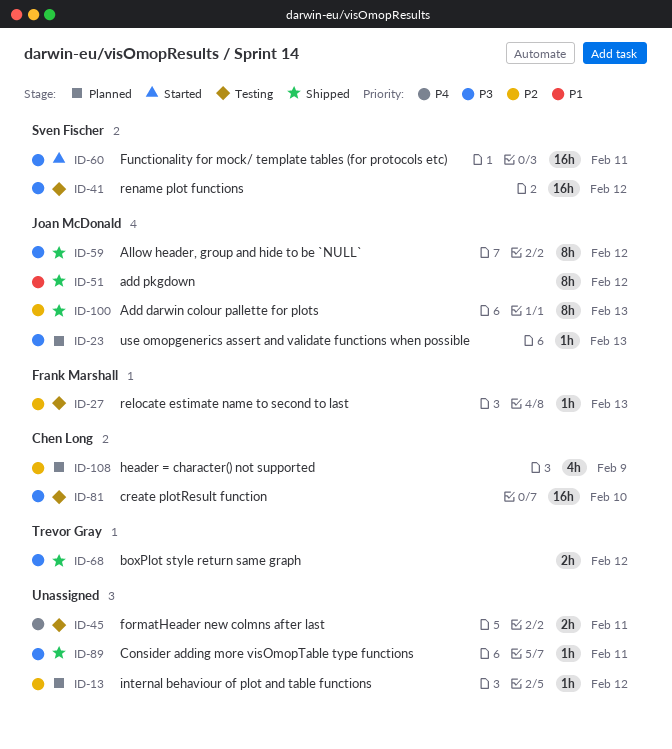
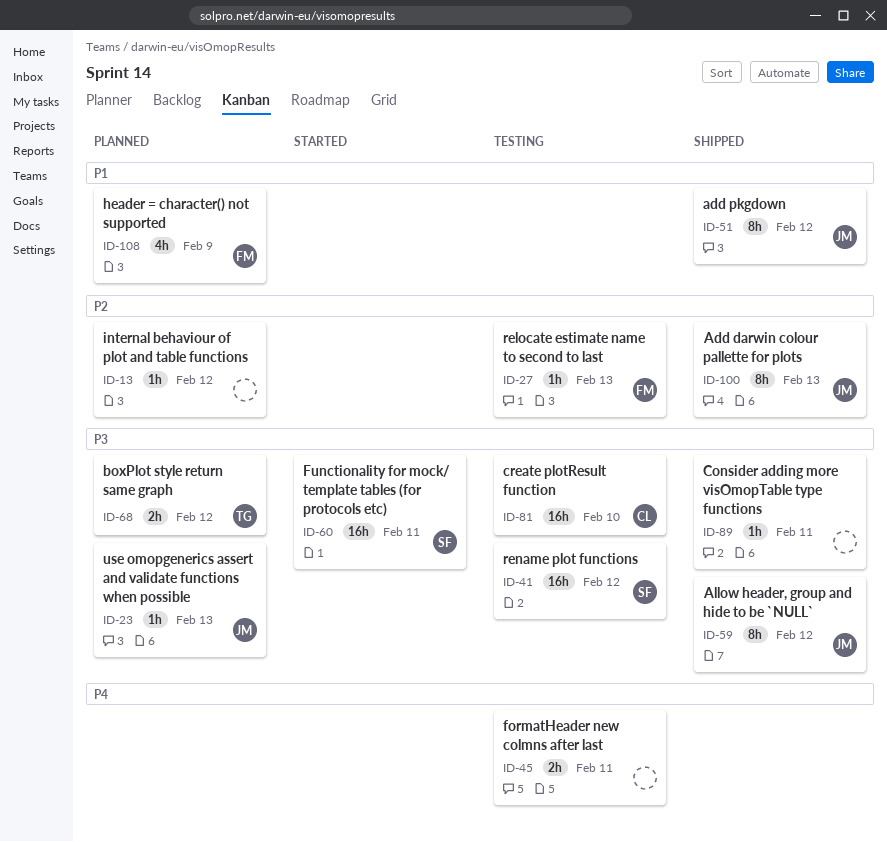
ID-68, status: Shipped -> Planned
ID-108, owner: Chen Long -> Frank Marshall
ID-108, priority: P2 -> P1

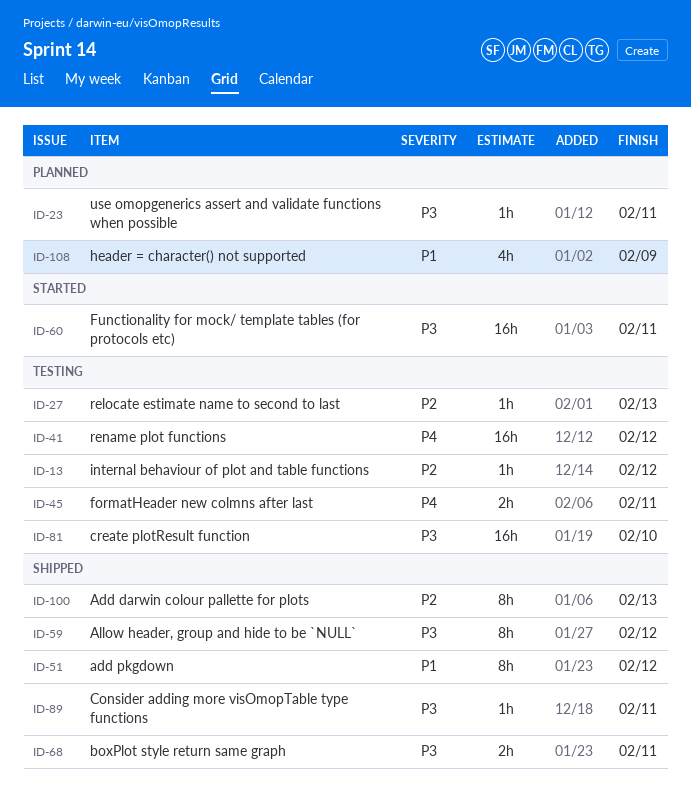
ID-13, status: Planned -> Testing
ID-23, due: Feb 13 -> Feb 11
ID-41, priority: P3 -> P4
ID-68, status: Planned -> Shipped
ID-68, due: Feb 12 -> Feb 11

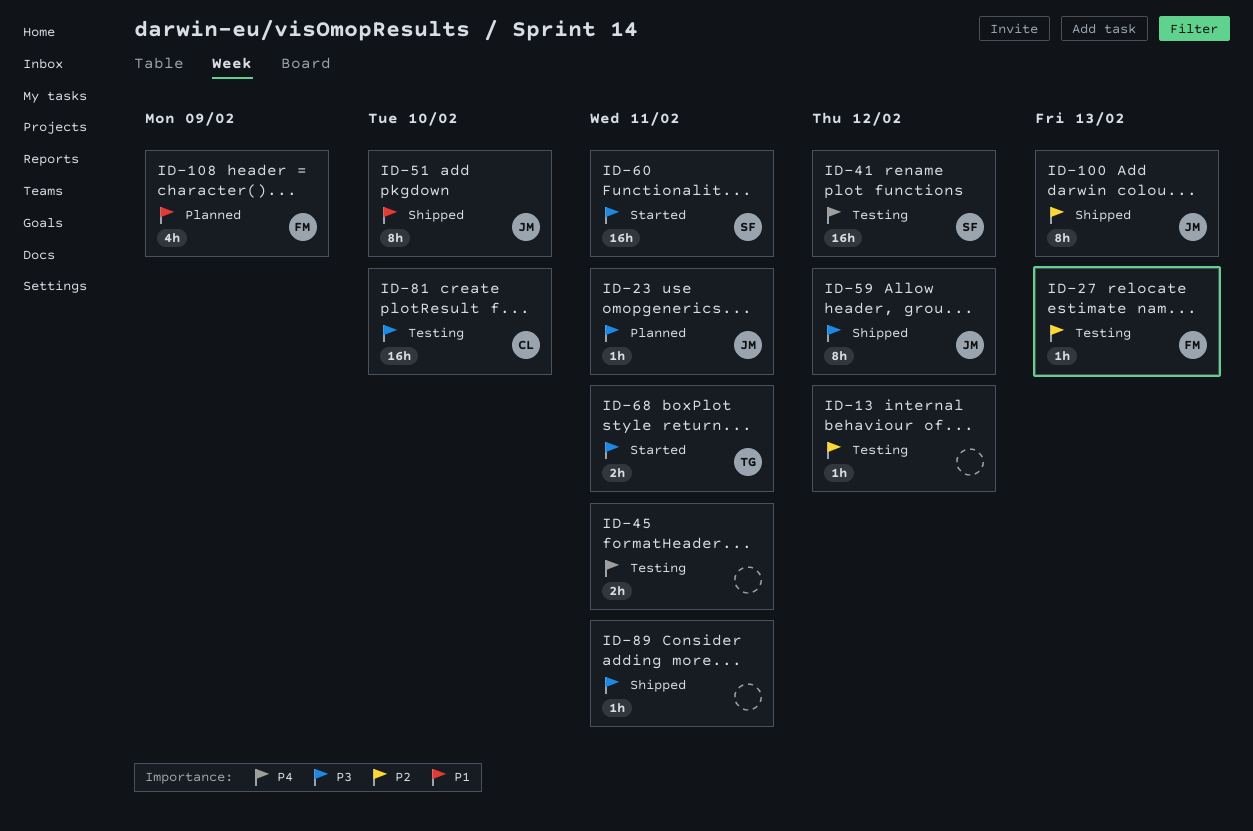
ID-51, due: Feb 12 -> Feb 10
ID-68, status: Shipped -> Started

